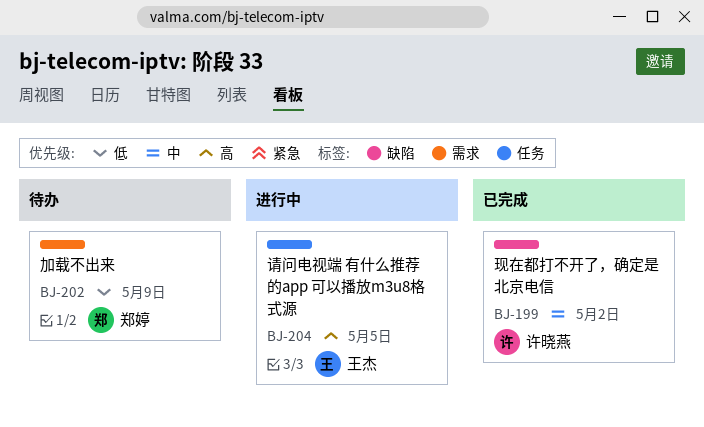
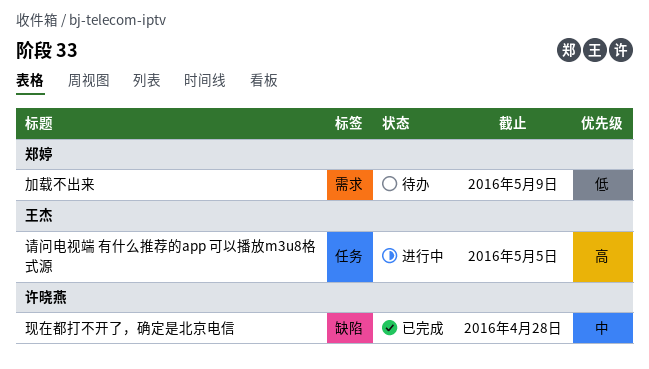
现在都打不开了，确定是北京电信, due: May 2 -> Apr 28

